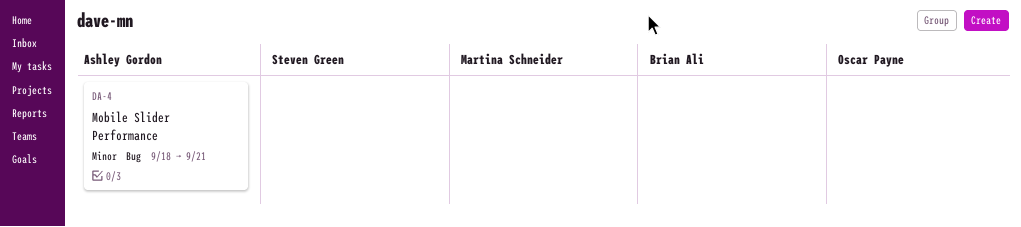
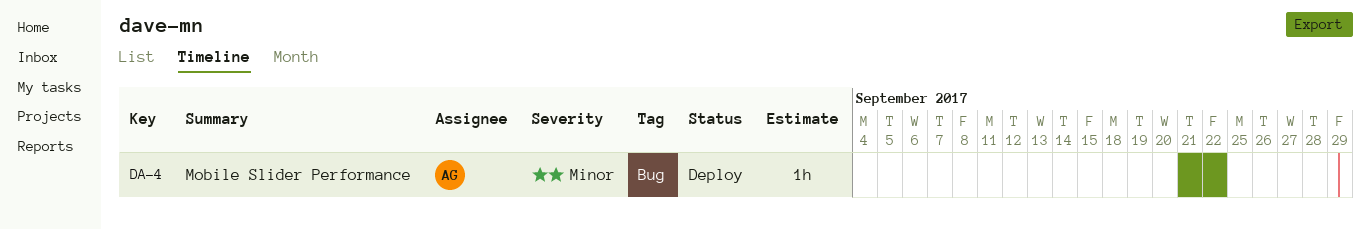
DA-4, start: Sep 18 -> Sep 21
DA-4, due: Sep 21 -> Sep 22

